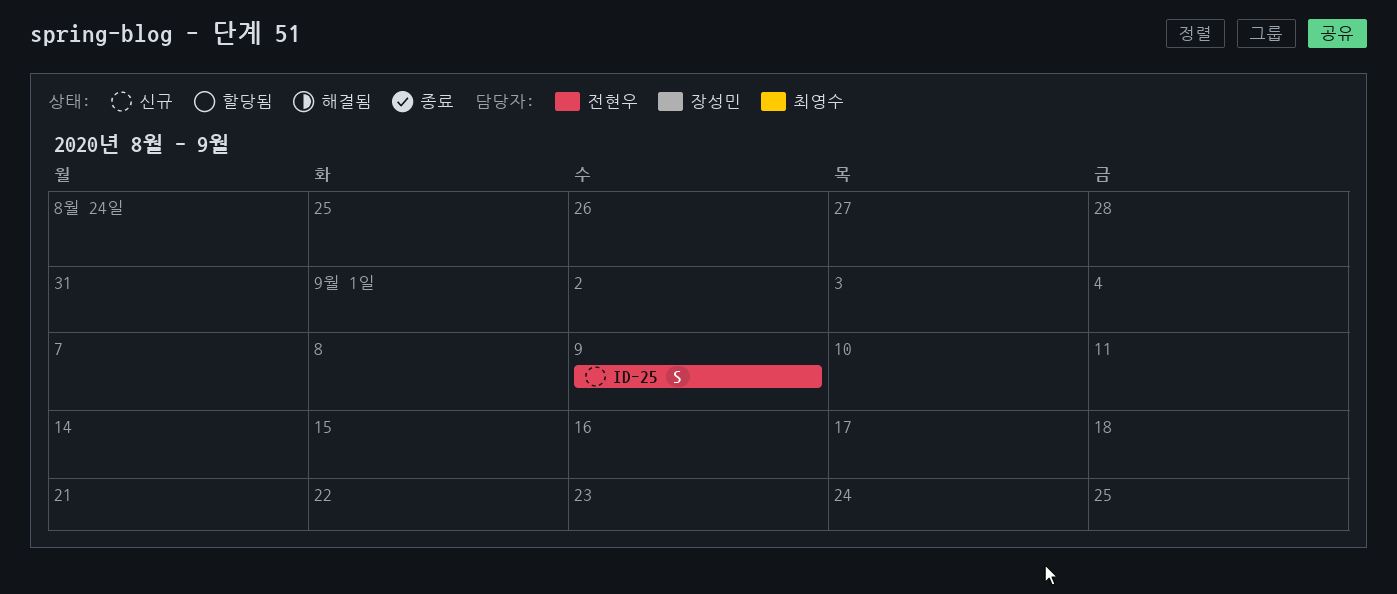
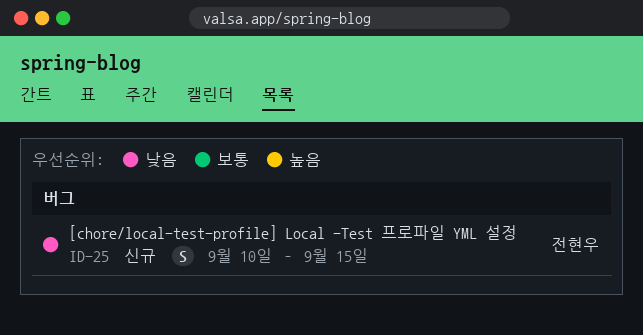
ID-25, start: Sep 9 -> Sep 10
ID-25, due: Sep 9 -> Sep 15

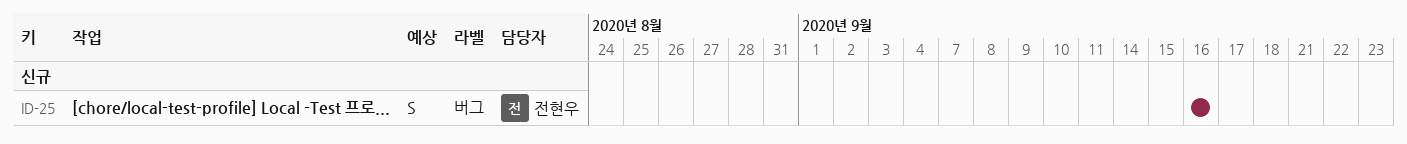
ID-25, start: Sep 10 -> Sep 16
ID-25, due: Sep 15 -> Sep 16

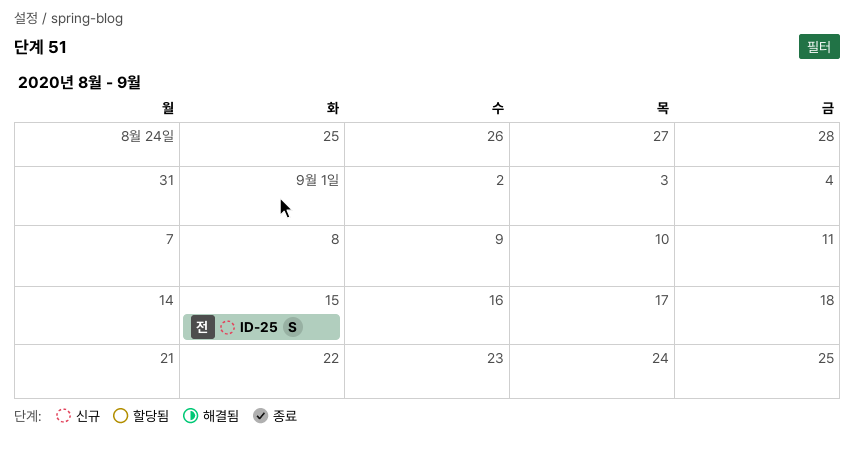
ID-25, start: Sep 16 -> Sep 15
ID-25, due: Sep 16 -> Sep 15

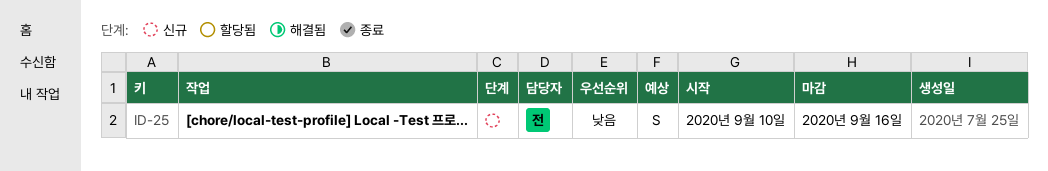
ID-25, start: Sep 15 -> Sep 10
ID-25, due: Sep 15 -> Sep 16

